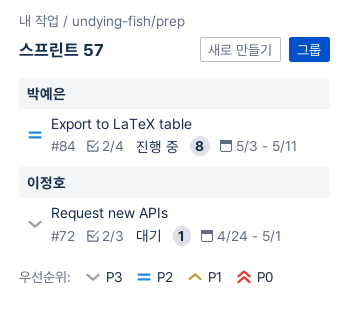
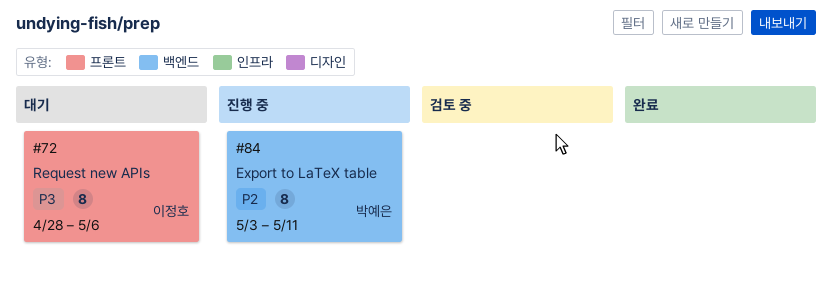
#72, estimate: 1 -> 8
#72, start: Apr 24 -> Apr 28
#72, due: May 1 -> May 6

